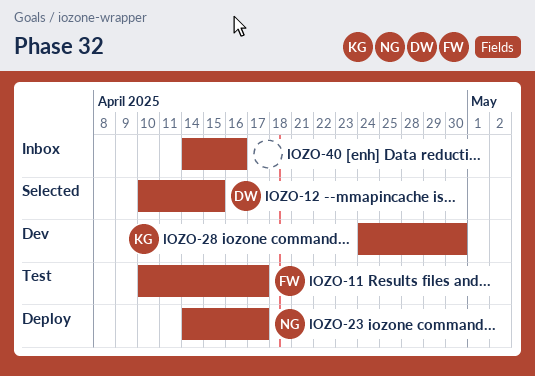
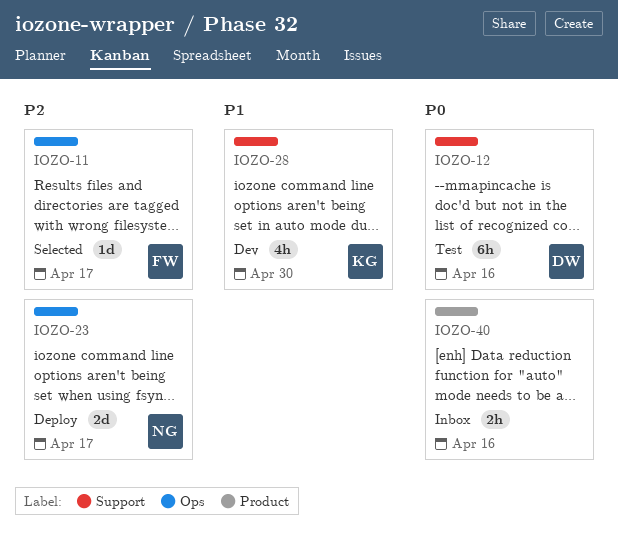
IOZO-11, status: Test -> Selected
IOZO-12, status: Selected -> Test
IOZO-12, due: Apr 15 -> Apr 16

